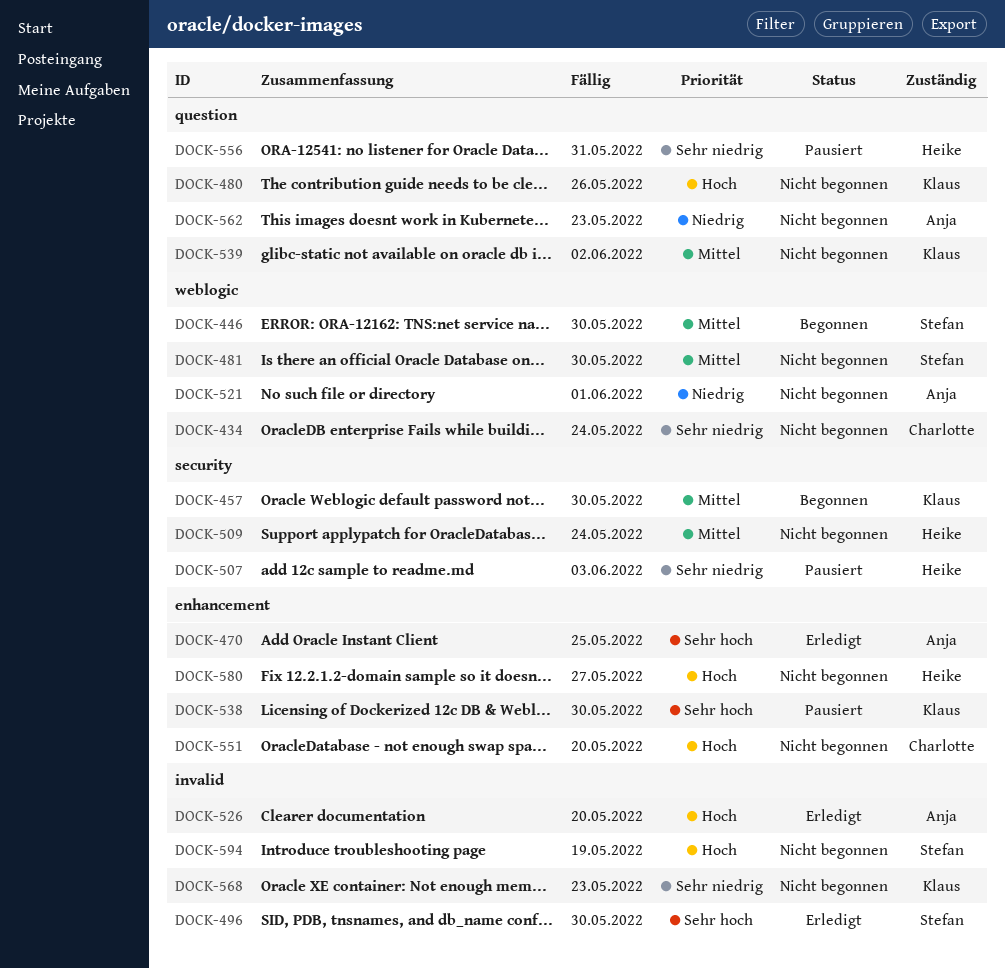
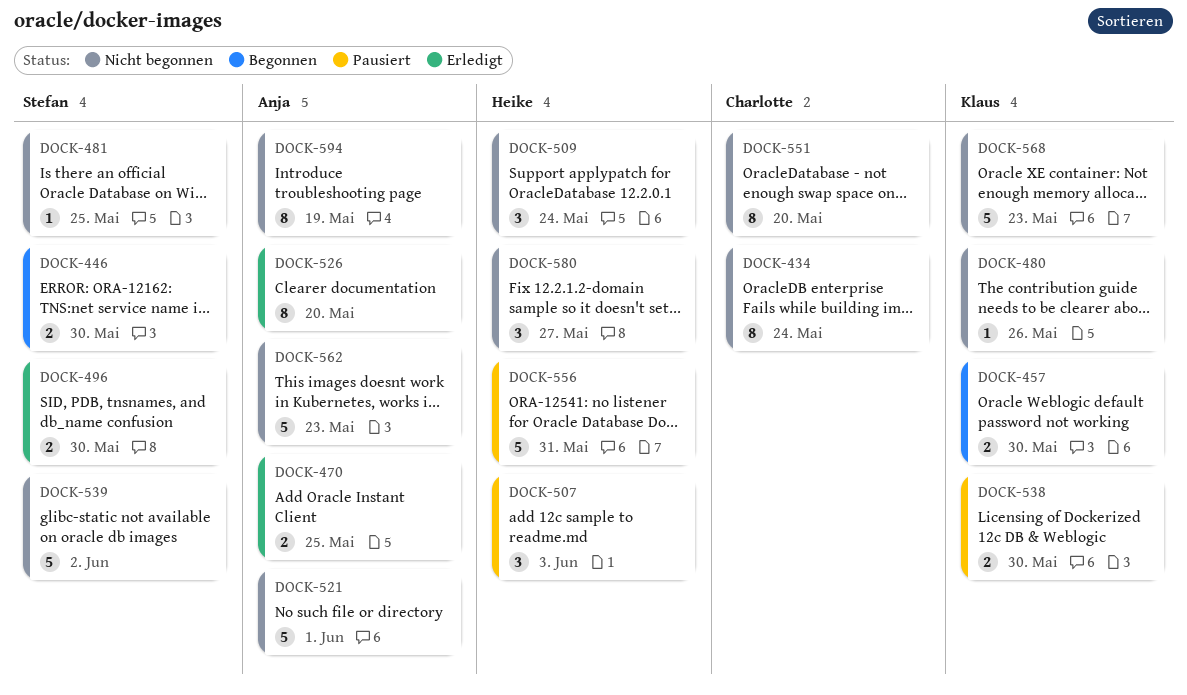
DOCK-481, due: May 30 -> May 25
DOCK-539, owner: Klaus -> Stefan
DOCK-594, owner: Stefan -> Anja

